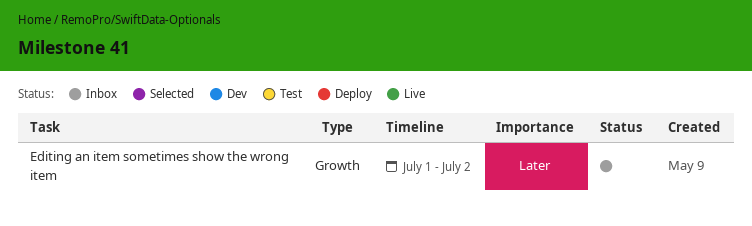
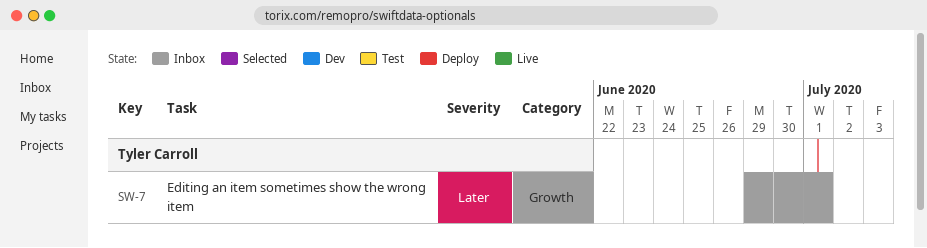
Editing an item sometimes show the wrong item, start: Jul 1 -> Jun 29
Editing an item sometimes show the wrong item, due: Jul 2 -> Jul 1

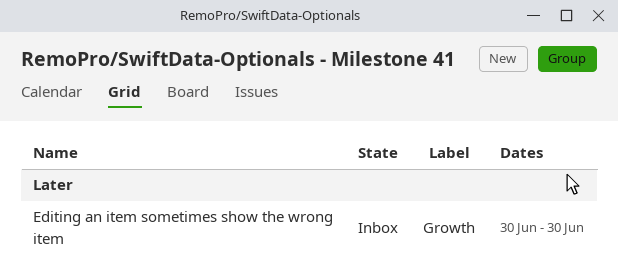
Editing an item sometimes show the wrong item, start: Jun 29 -> Jun 30
Editing an item sometimes show the wrong item, due: Jul 1 -> Jun 30

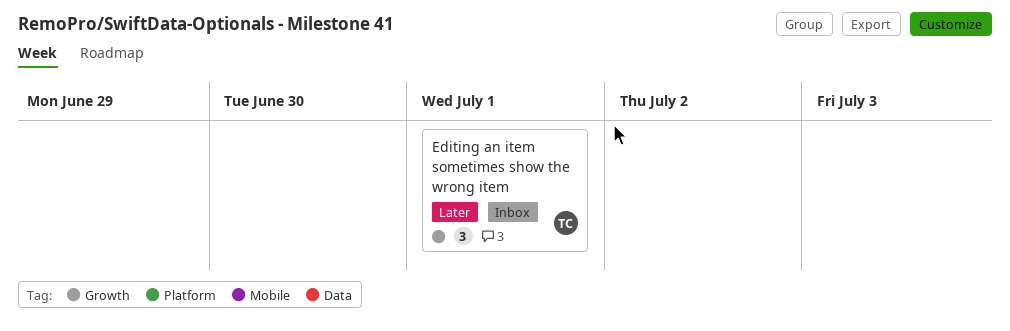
Editing an item sometimes show the wrong item, due: Jun 30 -> Jul 1

